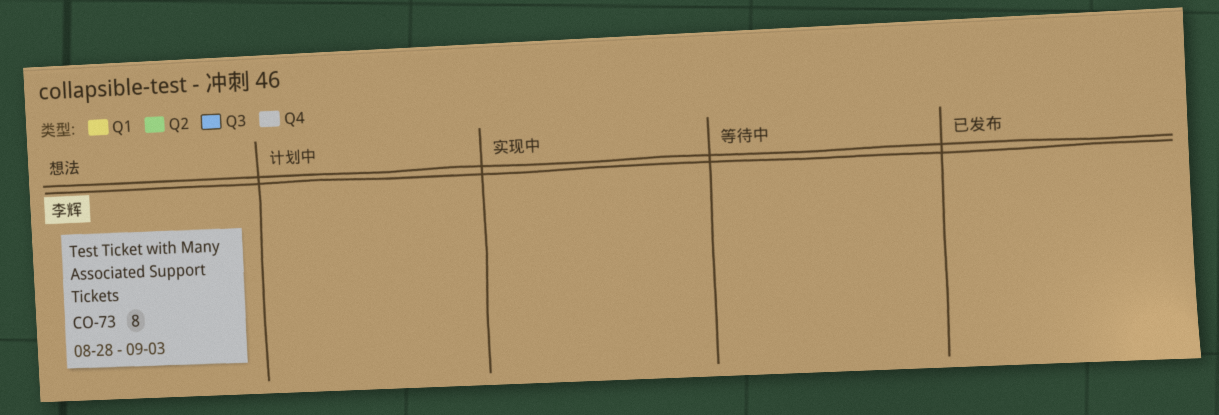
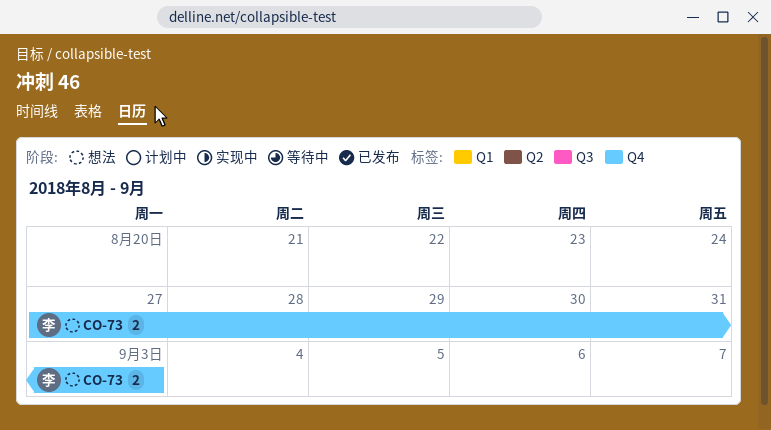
CO-73, estimate: 8 -> 2
CO-73, start: Aug 28 -> Aug 27

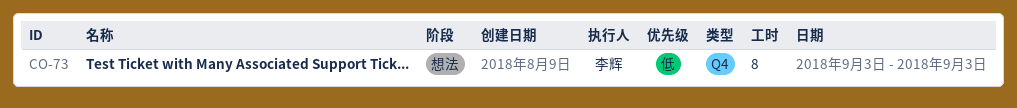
CO-73, estimate: 2 -> 8
CO-73, start: Aug 27 -> Sep 3

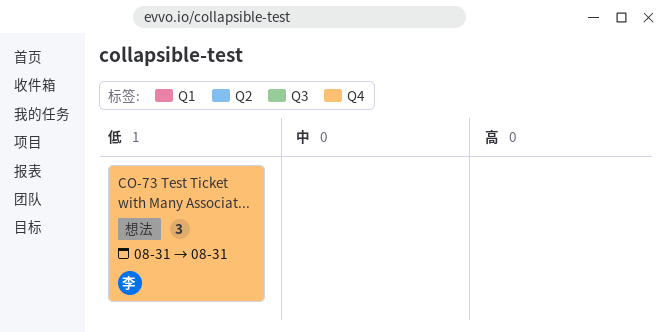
CO-73, estimate: 8 -> 3
CO-73, start: Sep 3 -> Aug 31
CO-73, due: Sep 3 -> Aug 31

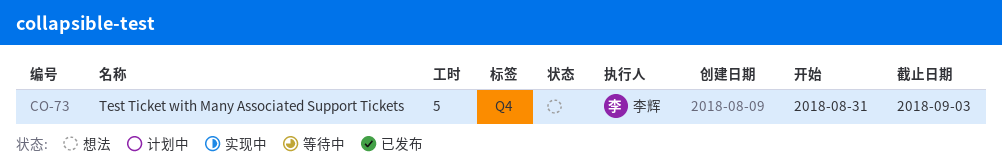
CO-73, estimate: 3 -> 5
CO-73, due: Aug 31 -> Sep 3

